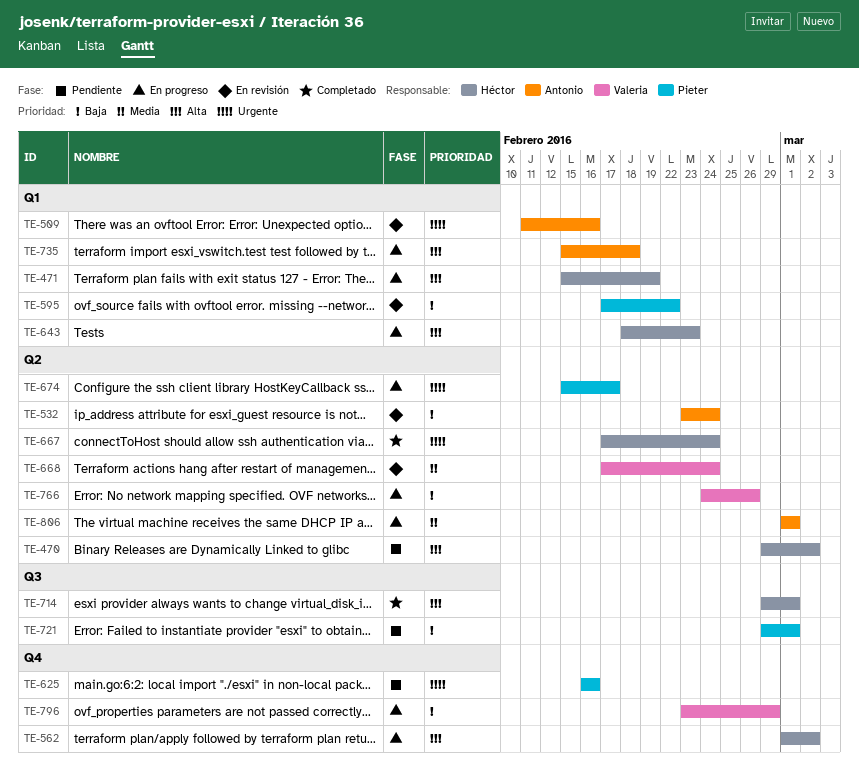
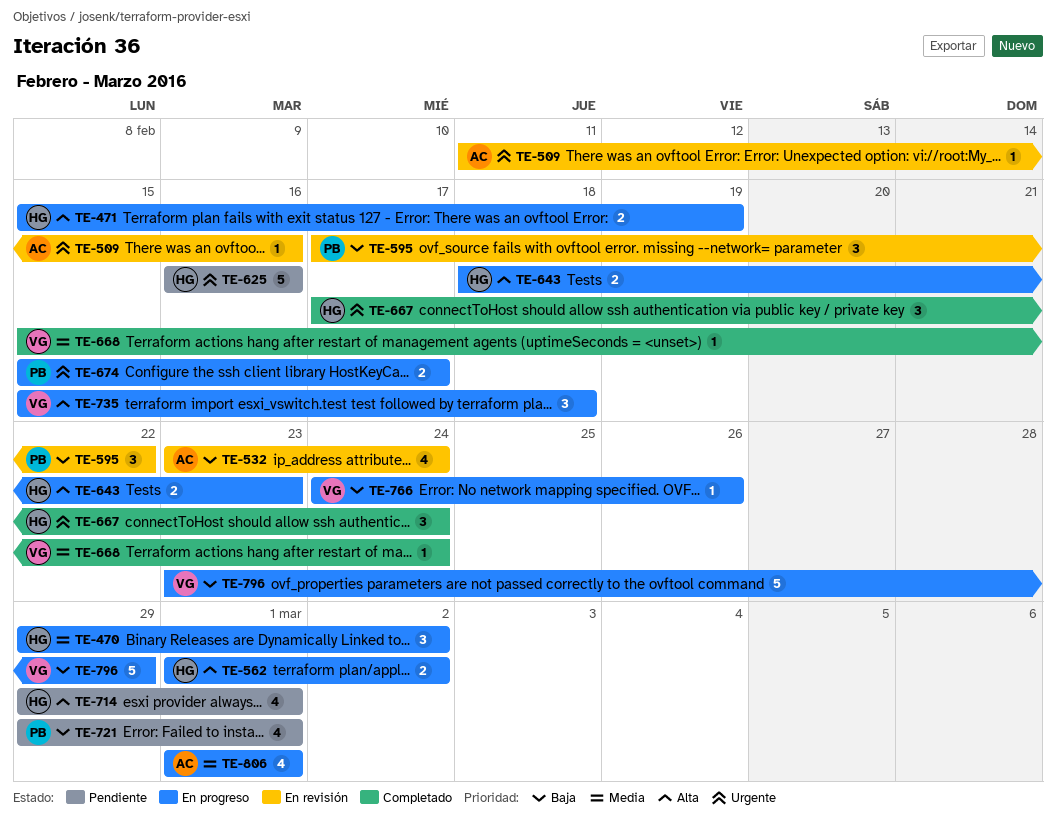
TE-470, status: Pendiente -> En progreso
TE-470, priority: Alta -> Media
TE-625, owner: Pieter -> Héctor
TE-668, status: En revisión -> Completado
TE-668, start: Feb 17 -> Feb 15
TE-714, status: Completado -> Pendiente
TE-735, owner: Antonio -> Valeria

